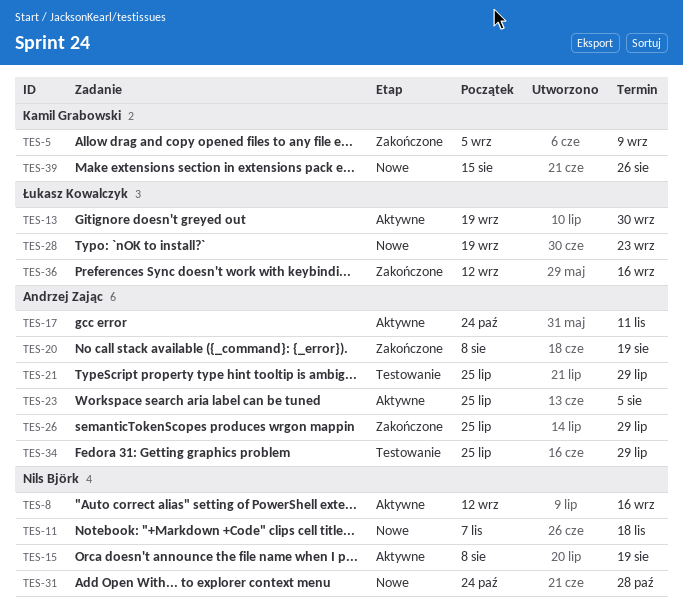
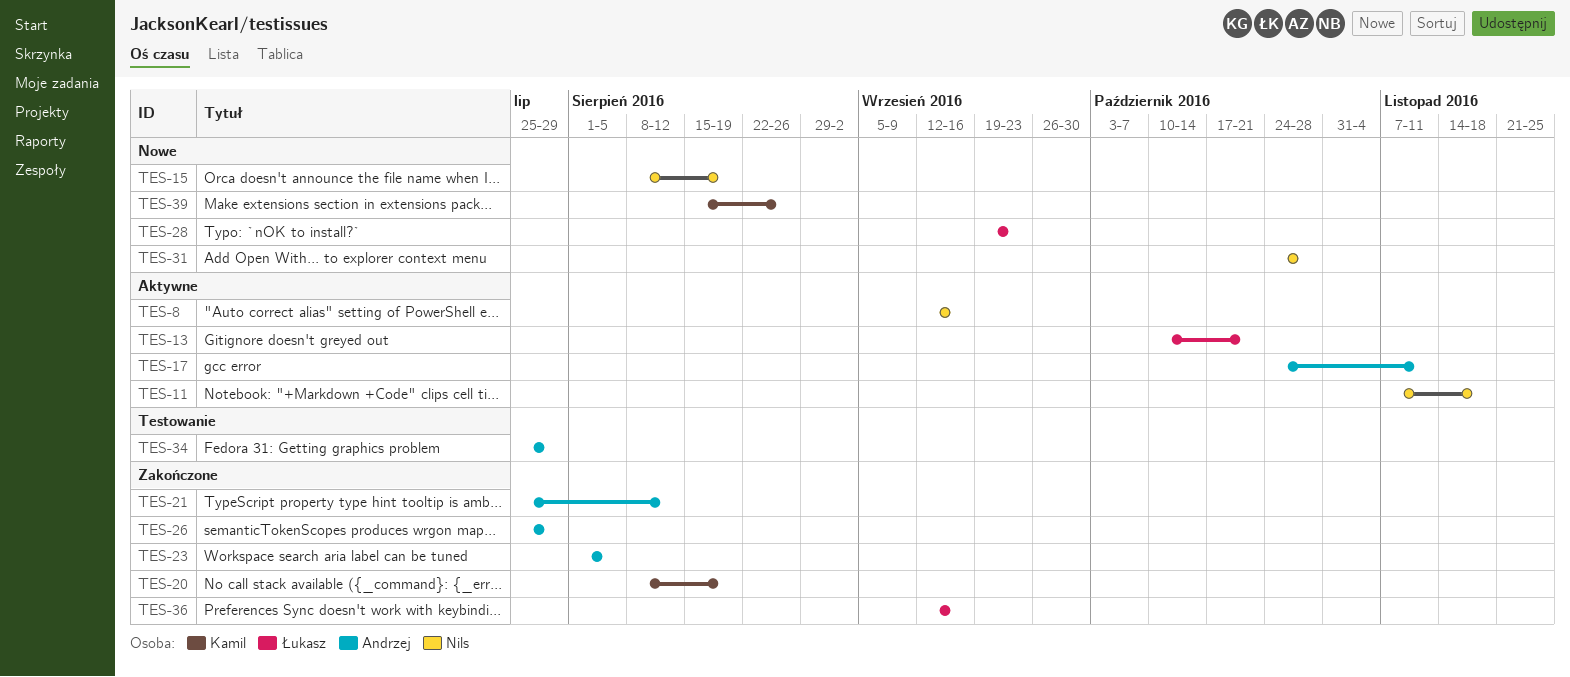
TES-5: present -> none
TES-11, status: Nowe -> Aktywne
TES-13, start: Sep 19 -> Oct 10
TES-13, due: Sep 30 -> Oct 21
TES-15, status: Aktywne -> Nowe
TES-20, owner: Andrzej Zając -> Kamil Grabowski
TES-21, status: Testowanie -> Zakończone
TES-21, due: Jul 29 -> Aug 12
TES-23, status: Aktywne -> Zakończone
TES-23, start: Jul 25 -> Aug 1

